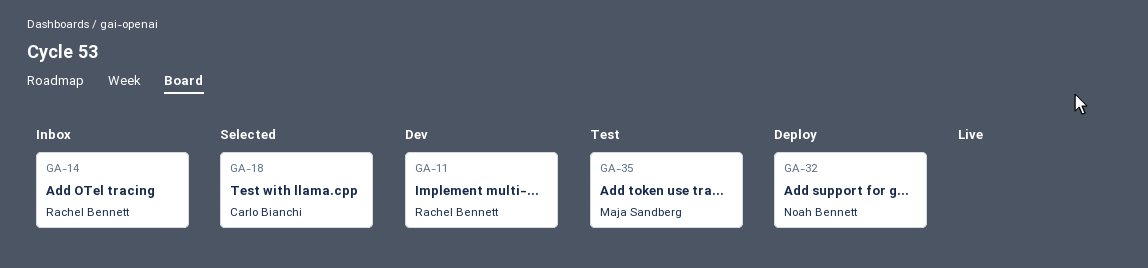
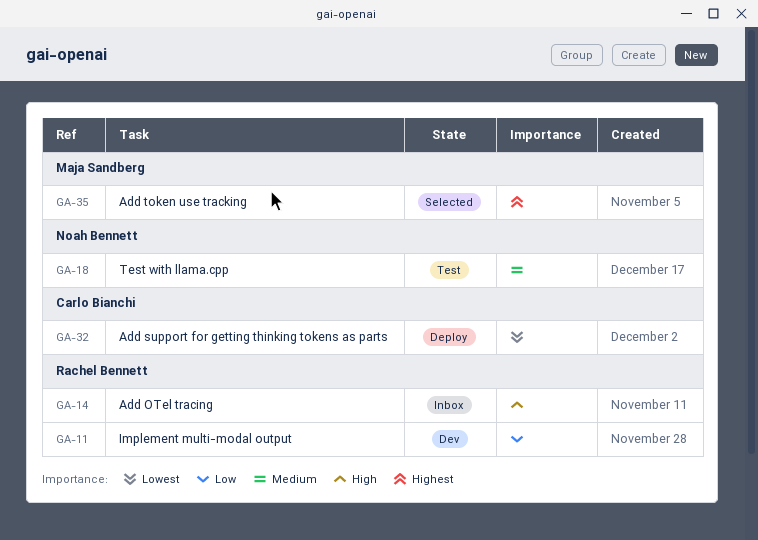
GA-18, status: Selected -> Test
GA-18, owner: Carlo Bianchi -> Noah Bennett
GA-32, owner: Noah Bennett -> Carlo Bianchi
GA-35, status: Test -> Selected

